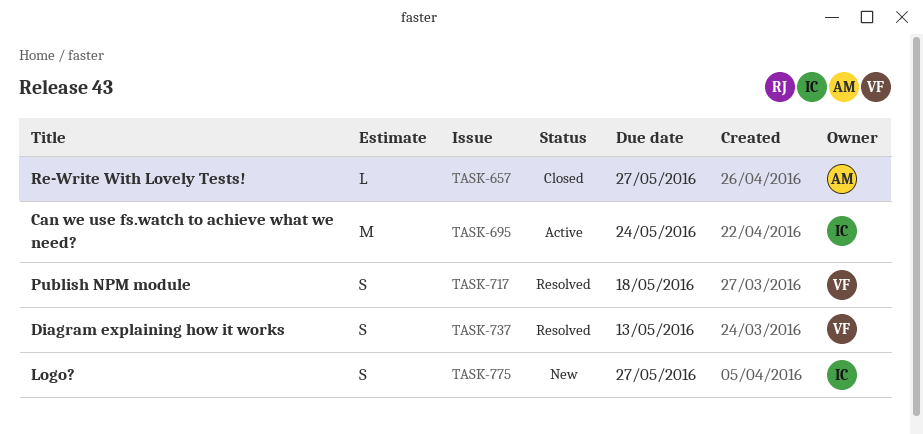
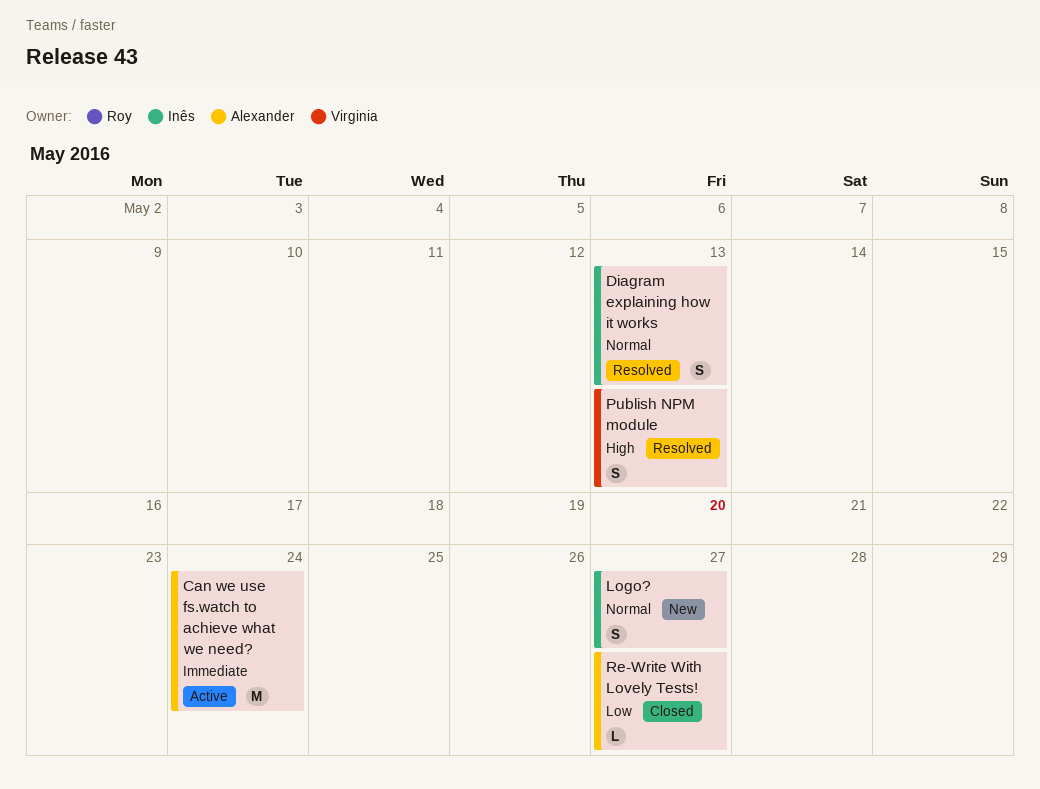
Can we use fs.watch to achieve what we need?, owner: Inês -> Alexander
Diagram explaining how it works, owner: Virginia -> Inês
Publish NPM module, due: May 18 -> May 13

